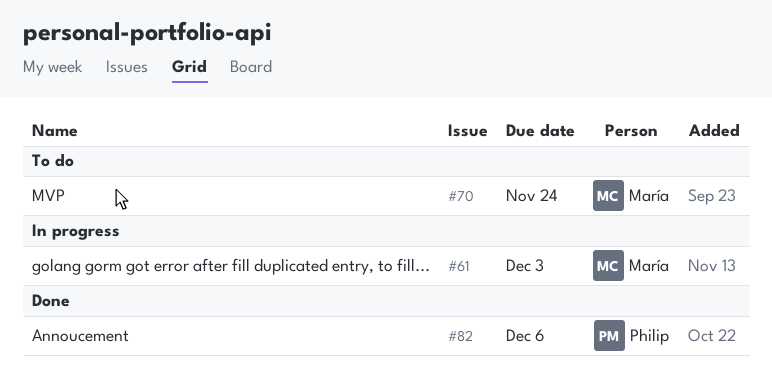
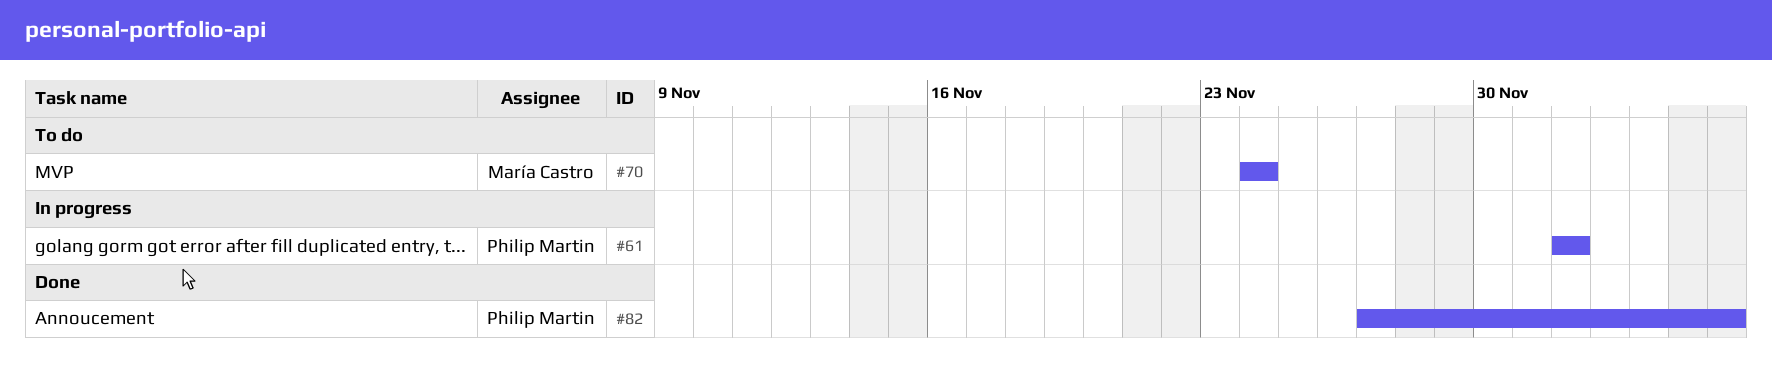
#61, owner: María Castro -> Philip Martin
#61, due: Dec 3 -> Dec 2

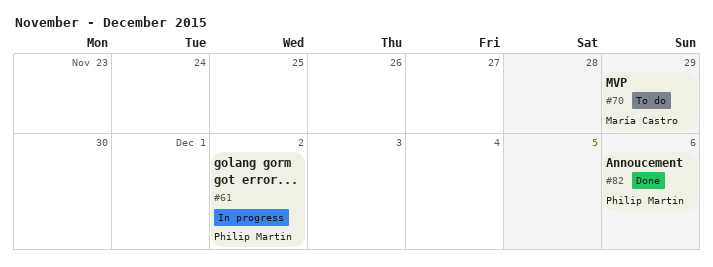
#70, due: Nov 24 -> Nov 29

